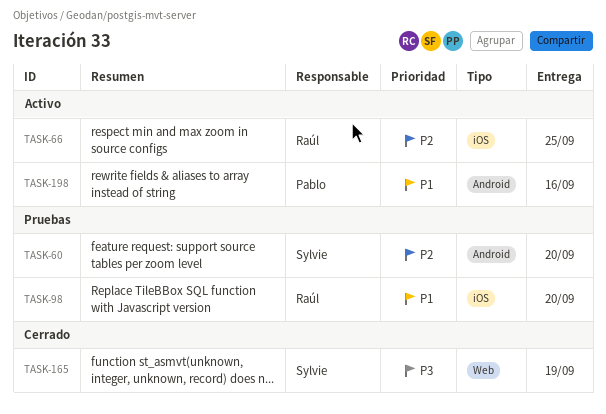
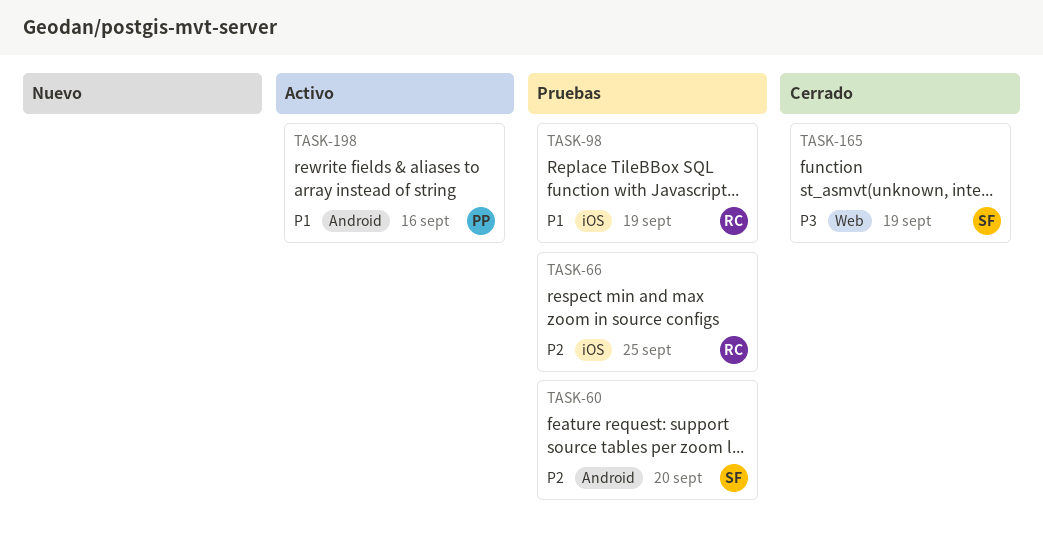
TASK-66, status: Activo -> Pruebas
TASK-98, due: Sep 20 -> Sep 19

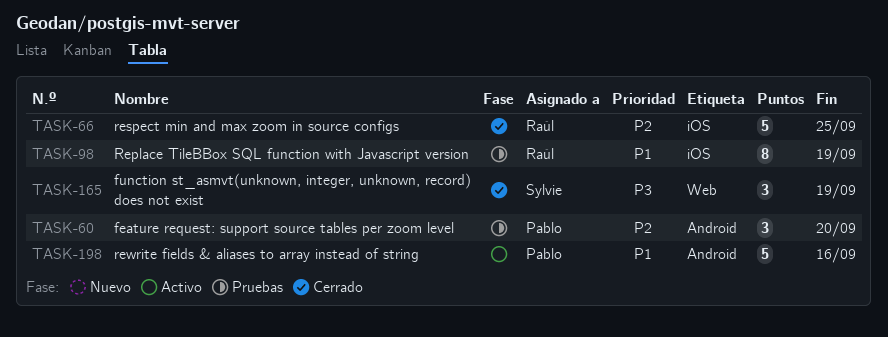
TASK-60, owner: Sylvie -> Pablo
TASK-66, status: Pruebas -> Cerrado

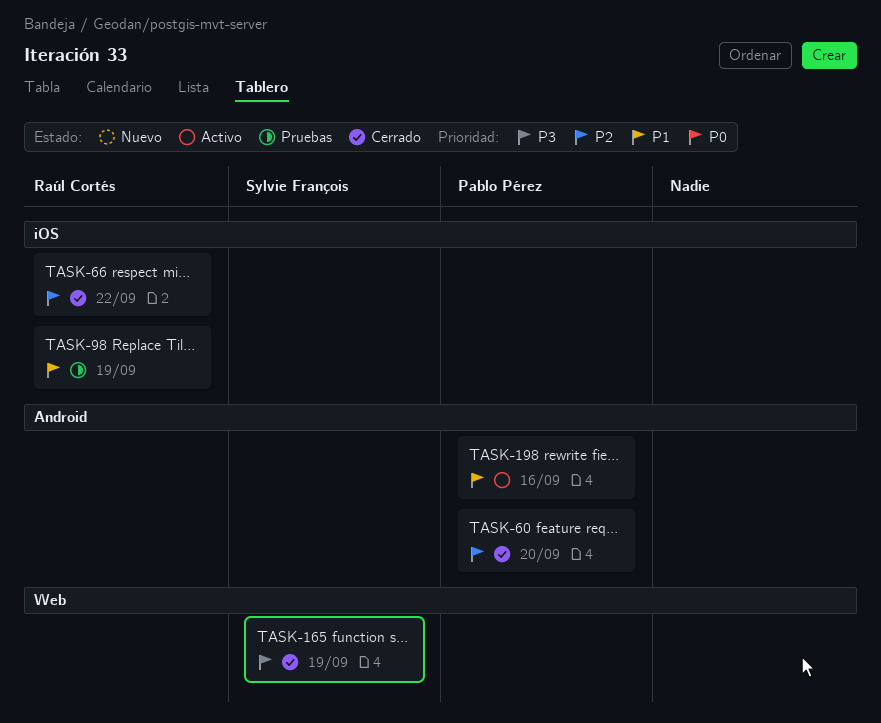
TASK-60, status: Pruebas -> Cerrado
TASK-66, due: Sep 25 -> Sep 22

